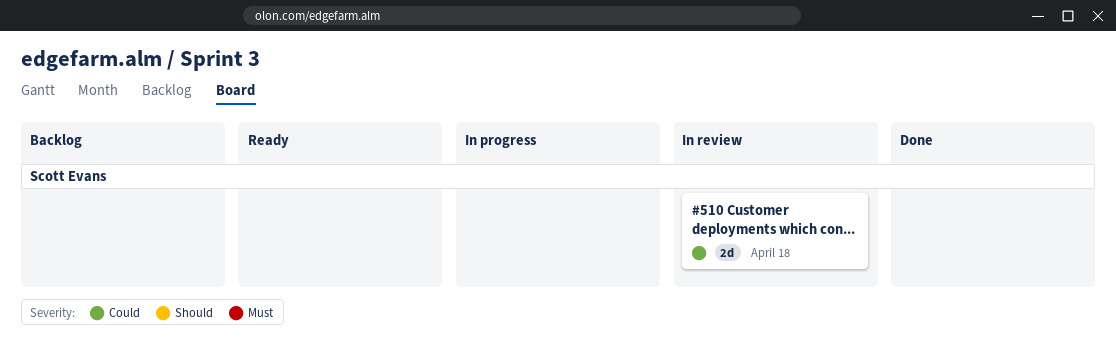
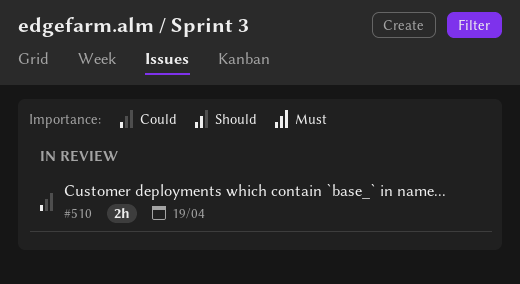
#510, estimate: 2d -> 2h
#510, due: Apr 18 -> Apr 19

